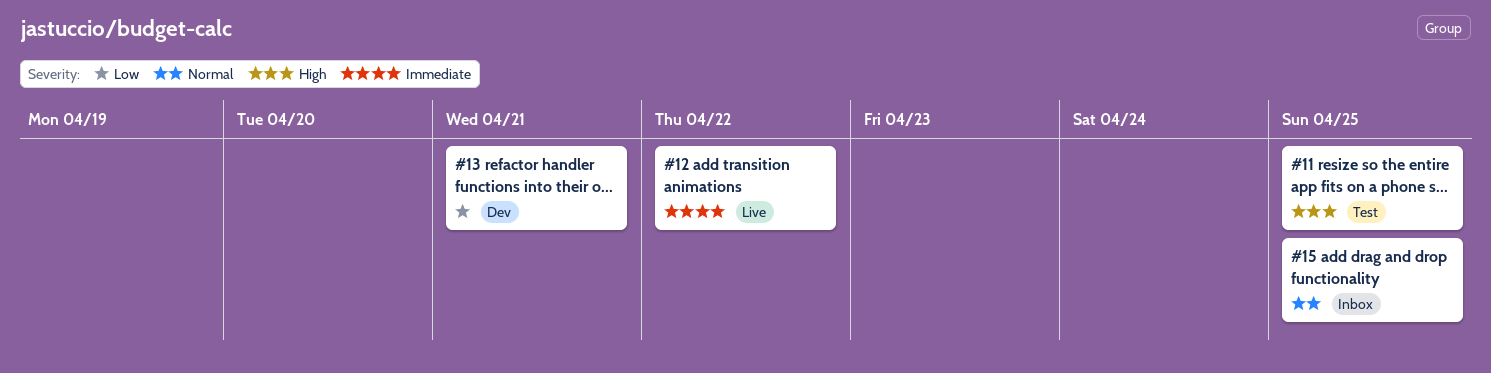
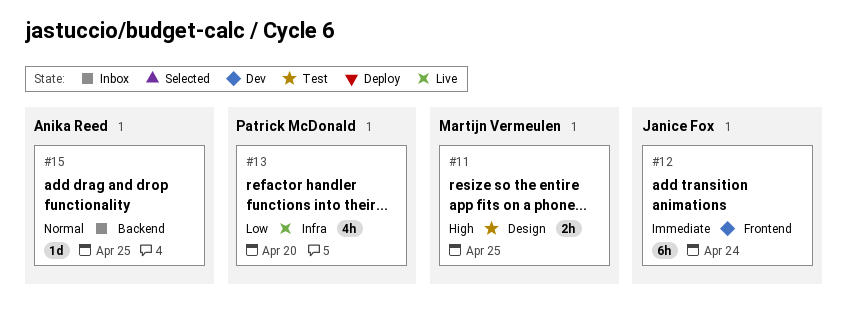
#12, status: Live -> Dev
#12, due: Apr 22 -> Apr 24
#13, status: Dev -> Live
#13, due: Apr 21 -> Apr 20

